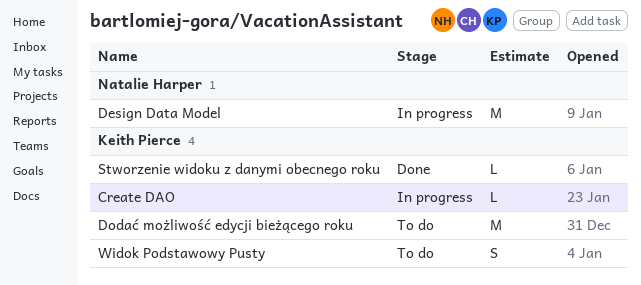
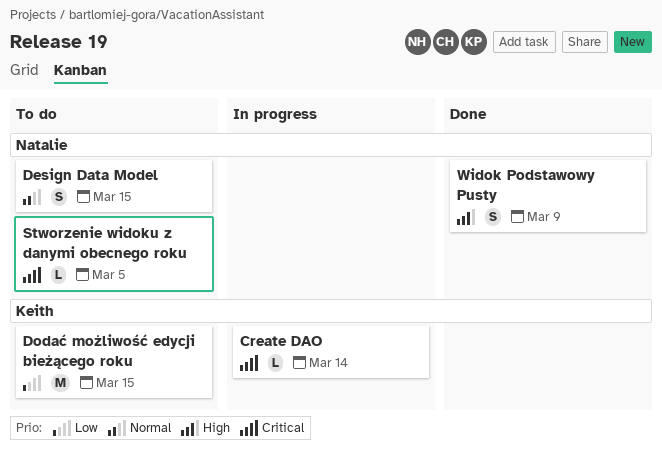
Design Data Model, status: In progress -> To do
Design Data Model, estimate: M -> S
Stworzenie widoku z danymi obecnego roku, status: Done -> To do
Stworzenie widoku z danymi obecnego roku, owner: Keith Pierce -> Natalie Harper
Widok Podstawowy Pusty, status: To do -> Done
Widok Podstawowy Pusty, owner: Keith Pierce -> Natalie Harper

